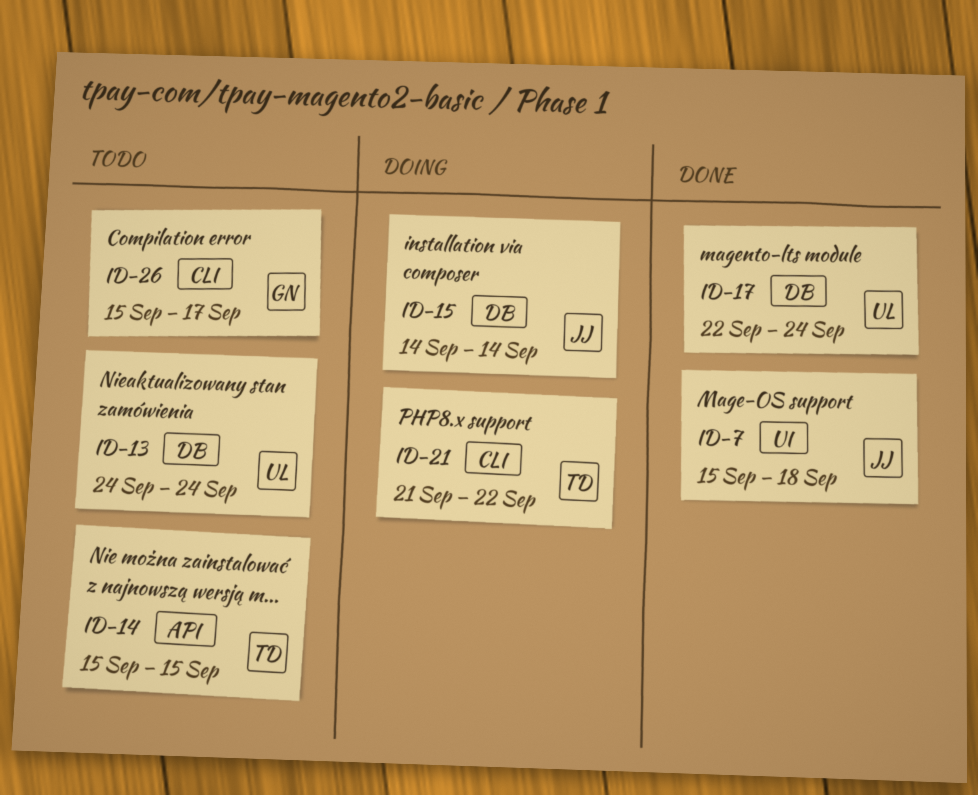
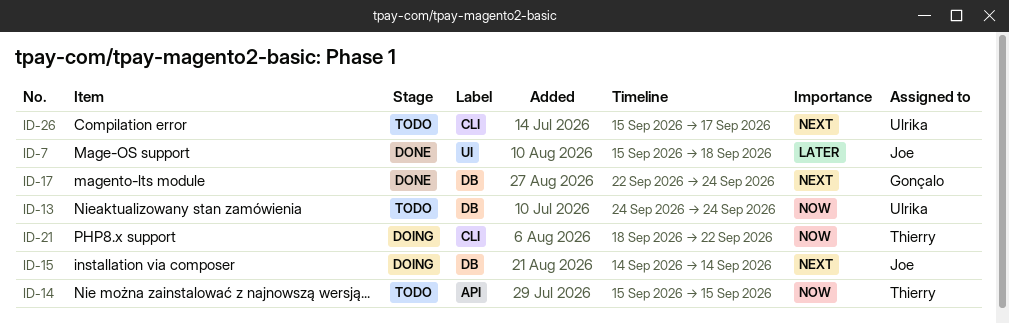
ID-17, owner: Ulrika -> Gonçalo
ID-21, start: Sep 21 -> Sep 18
ID-26, owner: Gonçalo -> Ulrika

